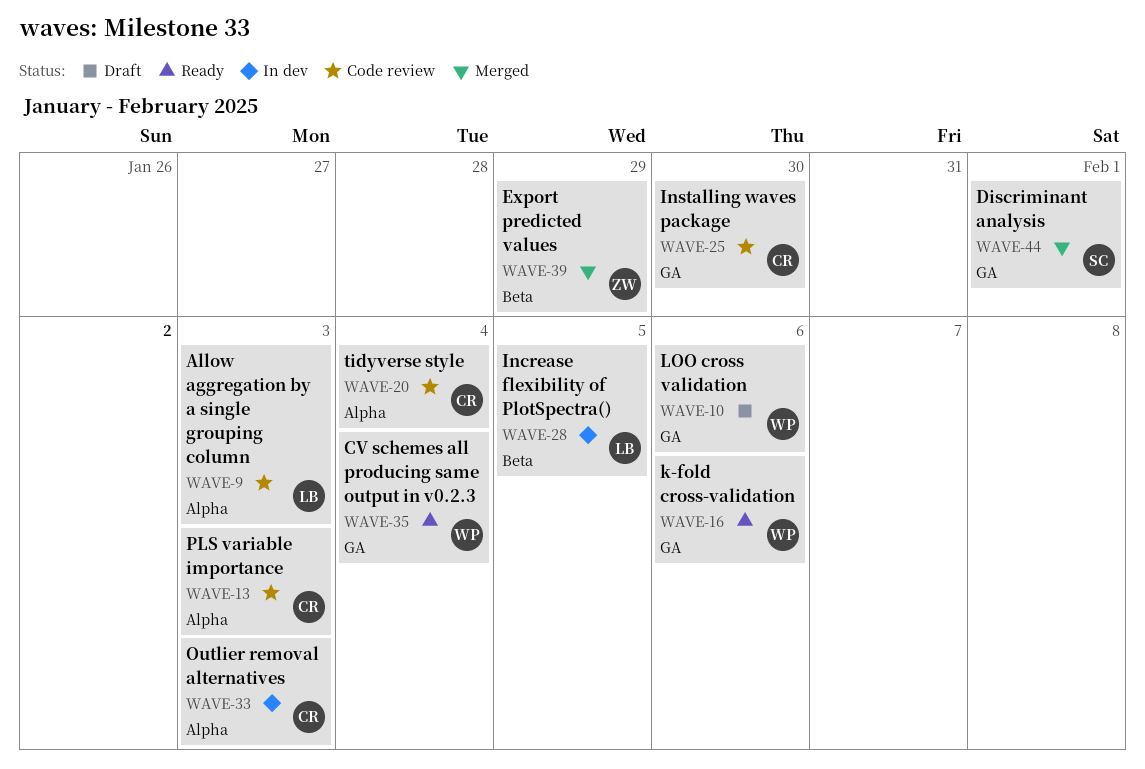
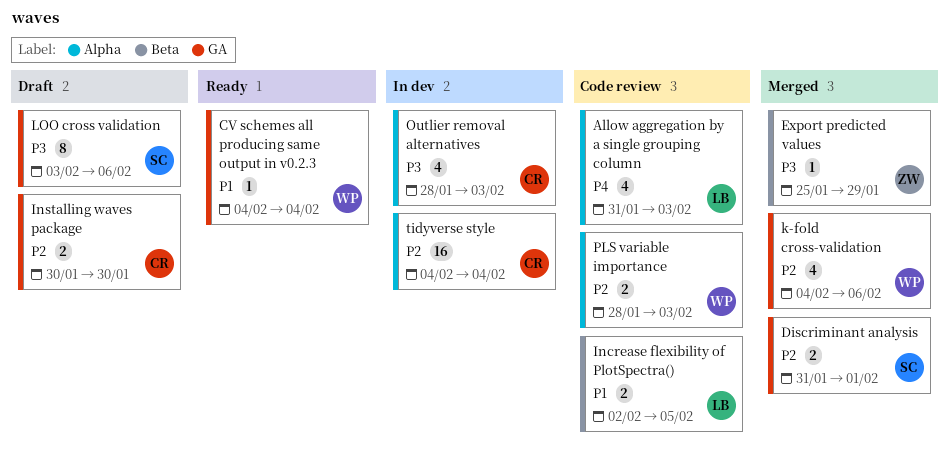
Increase flexibility of PlotSpectra(), status: In dev -> Code review
Installing waves package, status: Code review -> Draft
k-fold cross-validation, status: Ready -> Merged
LOO cross validation, owner: WP -> SC
PLS variable importance, owner: CR -> WP
tidyverse style, status: Code review -> In dev

